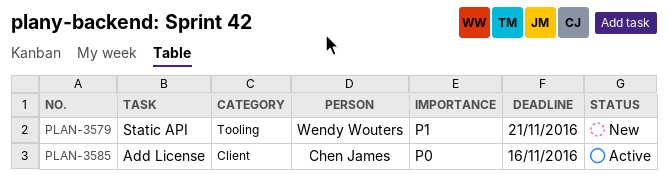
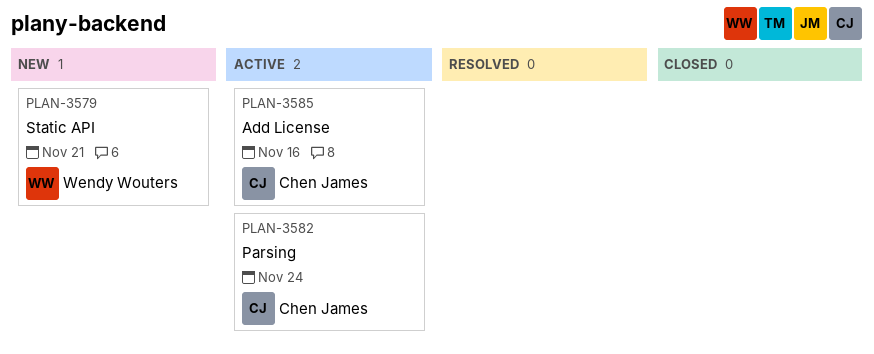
PLAN-3582: none -> present

